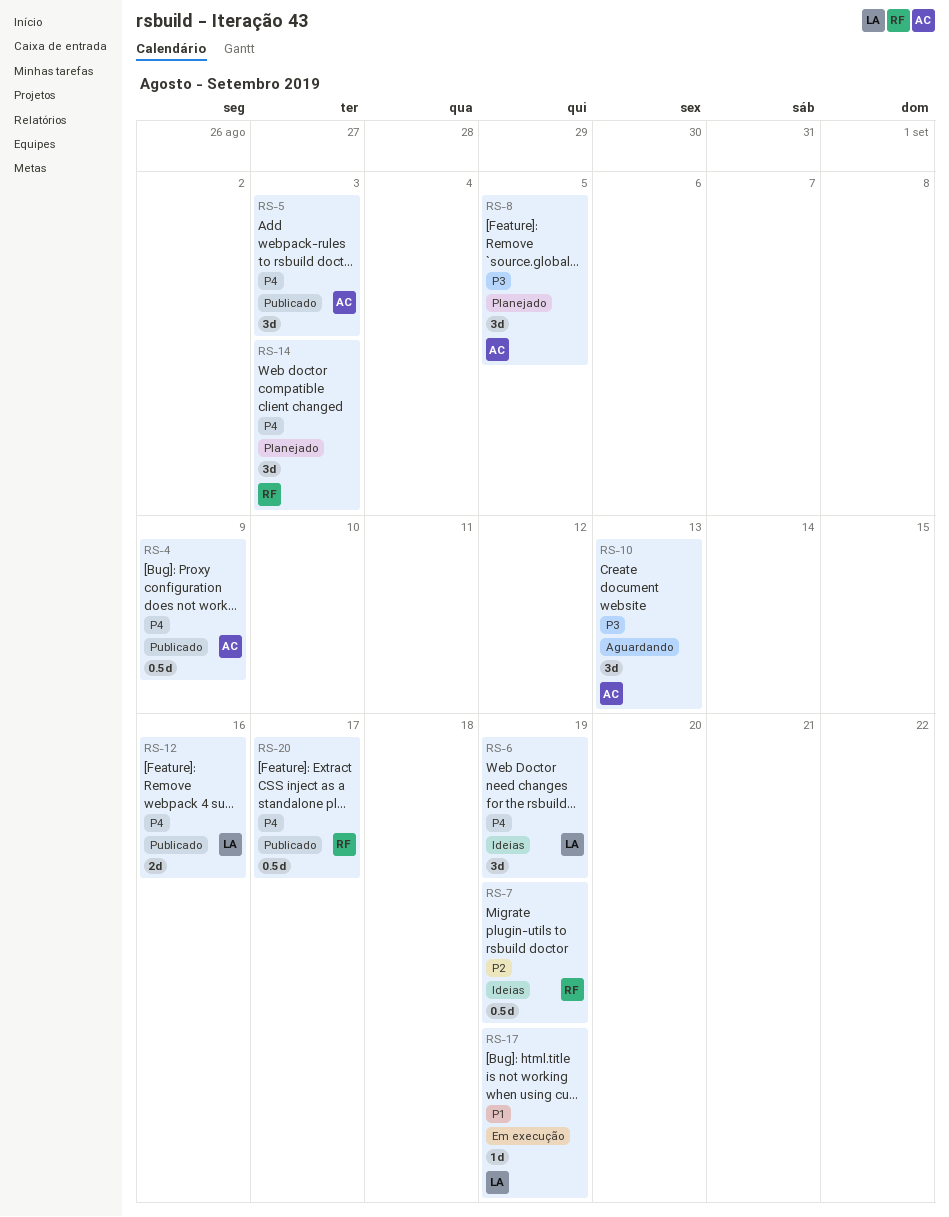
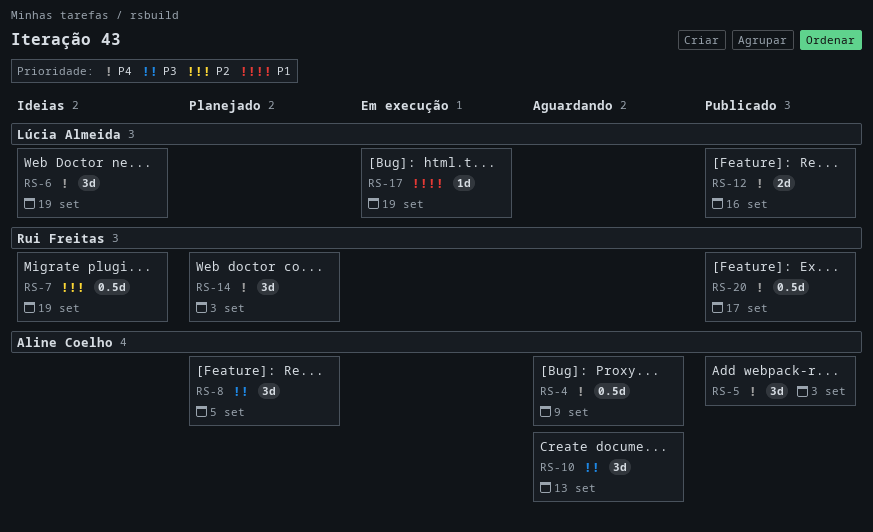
RS-4, status: Publicado -> Aguardando

